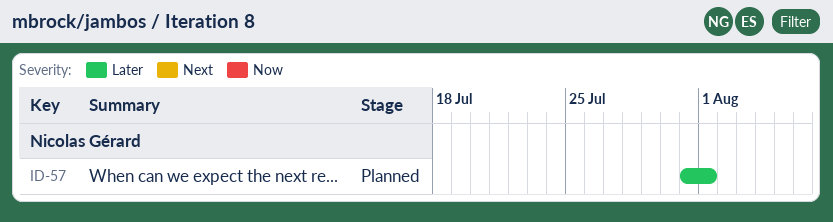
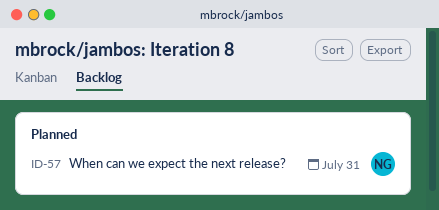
ID-57, due: Aug 1 -> Jul 31

